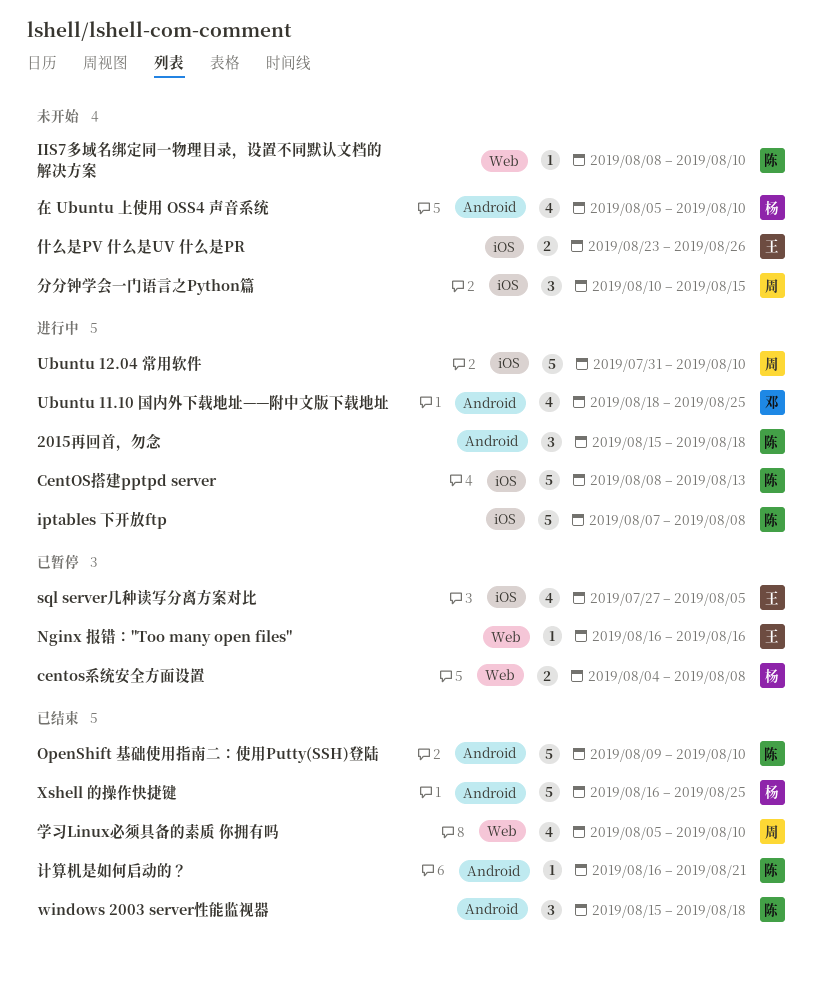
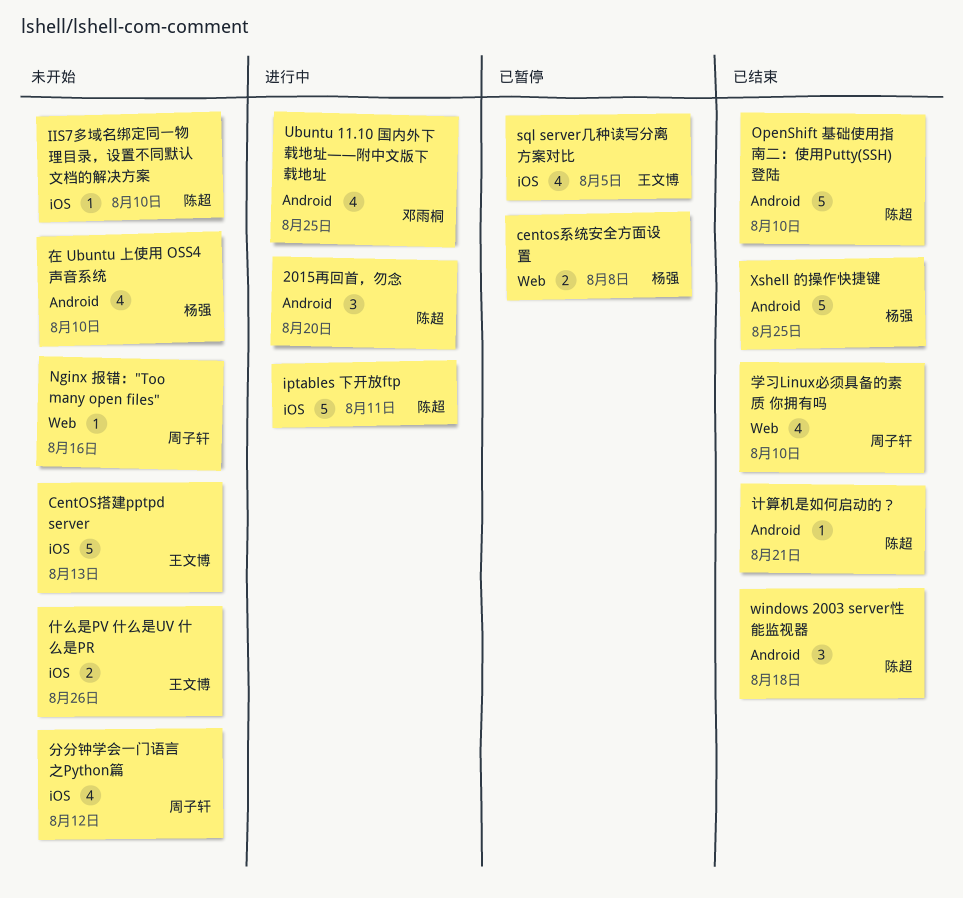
2015再回首，勿念, due: Aug 18 -> Aug 20
CentOS搭建pptpd server, status: 进行中 -> 未开始
CentOS搭建pptpd server, owner: 陈超 -> 王文博
IIS7多域名绑定同一物理目录，设置不同默认文档的解决方案, label: Web -> iOS
iptables 下开放ftp, due: Aug 8 -> Aug 11
Nginx 报错："Too many open files", status: 已暂停 -> 未开始
Nginx 报错："Too many open files", owner: 王文博 -> 周子轩
Ubuntu 12.04 常用软件: present -> none
分分钟学会一门语言之Python篇, estimate: 3 -> 4
分分钟学会一门语言之Python篇, due: Aug 15 -> Aug 12

